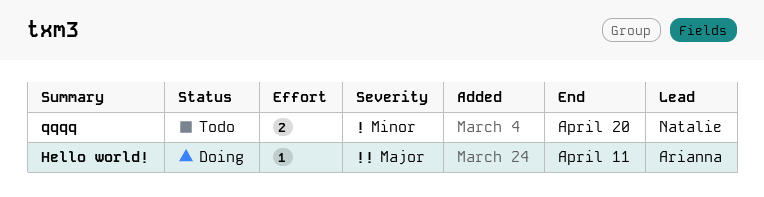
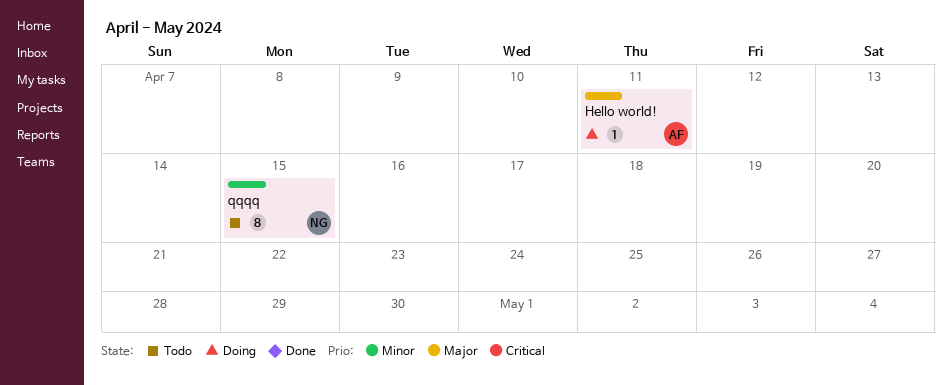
qqqq, estimate: 2 -> 8
qqqq, due: Apr 20 -> Apr 15

